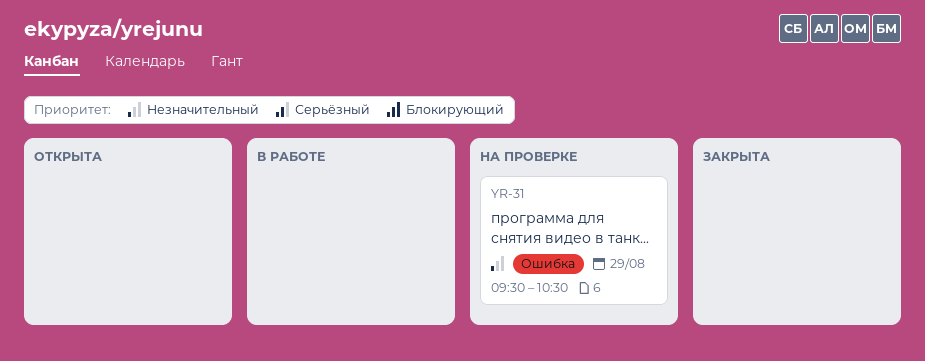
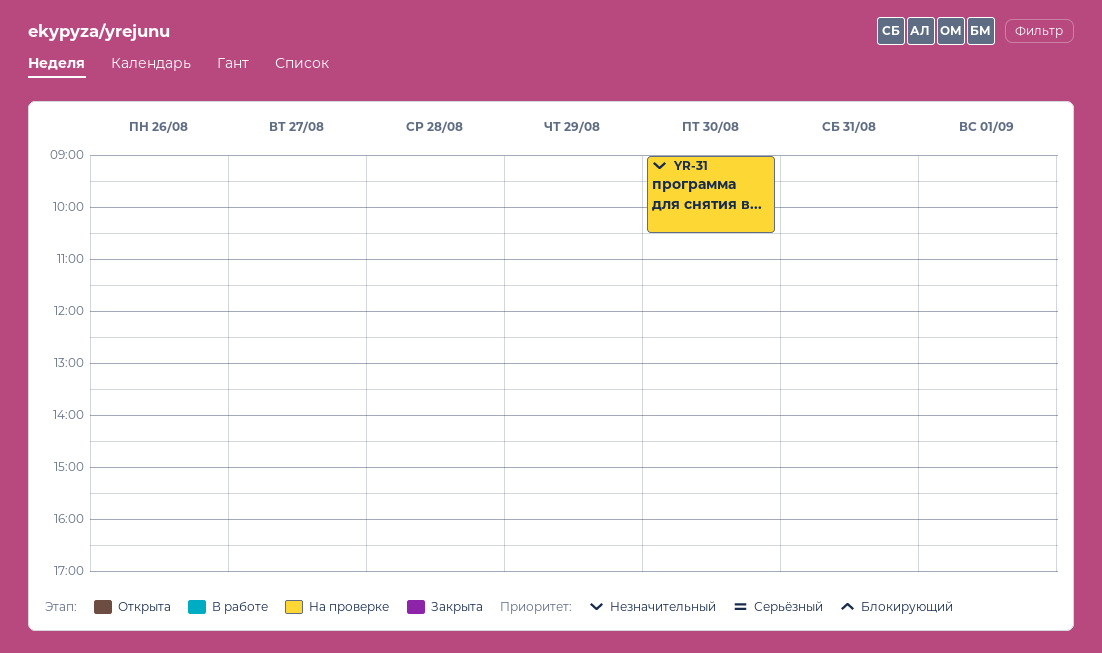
YR-31, day: Aug 29 -> Aug 30
YR-31, begins: 09:30 -> 09:00

